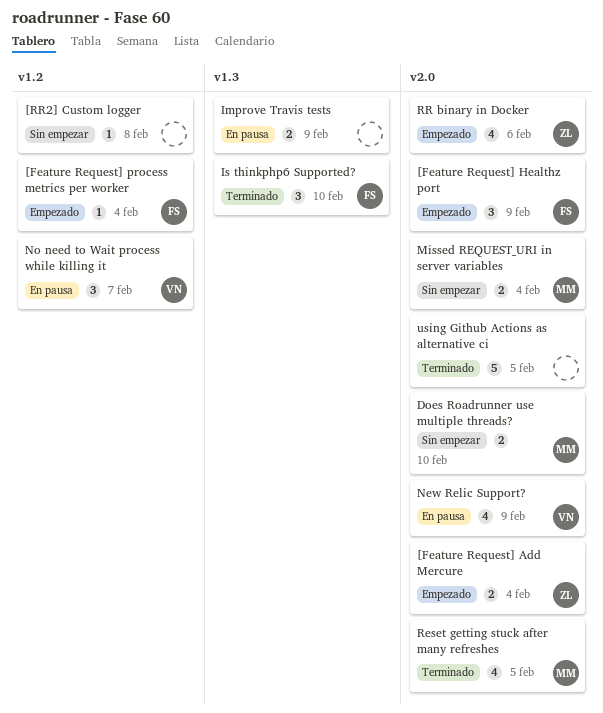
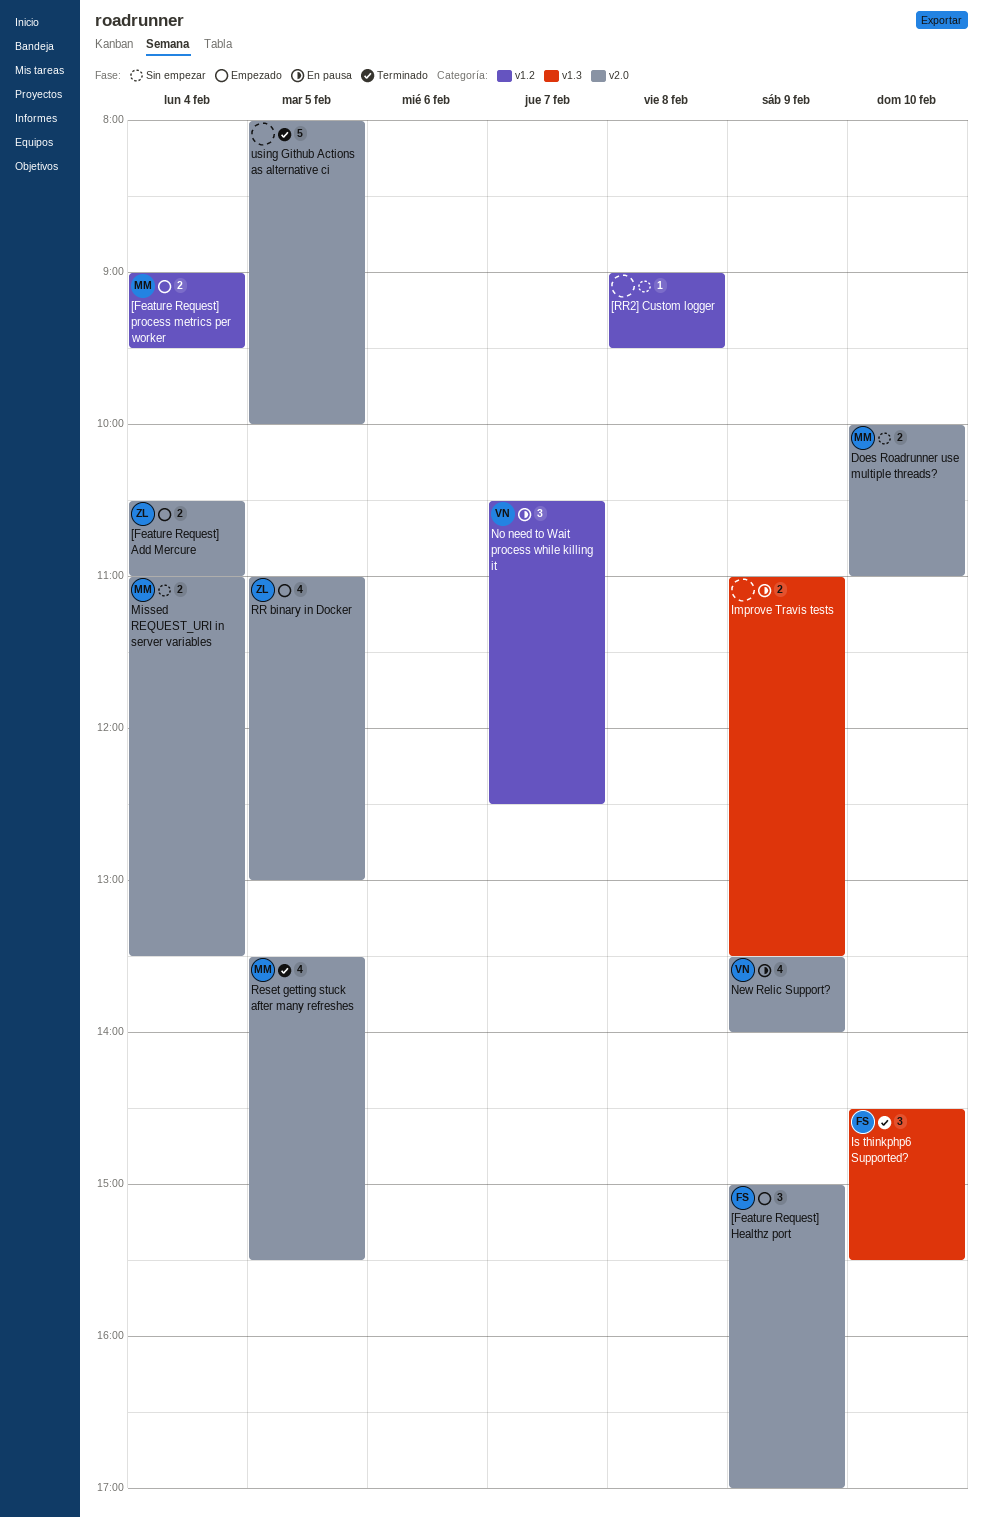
[Feature Request] process metrics per worker, owner: FS -> MM
[Feature Request] process metrics per worker, estimate: 1 -> 2
RR binary in Docker, day: Feb 6 -> Feb 5

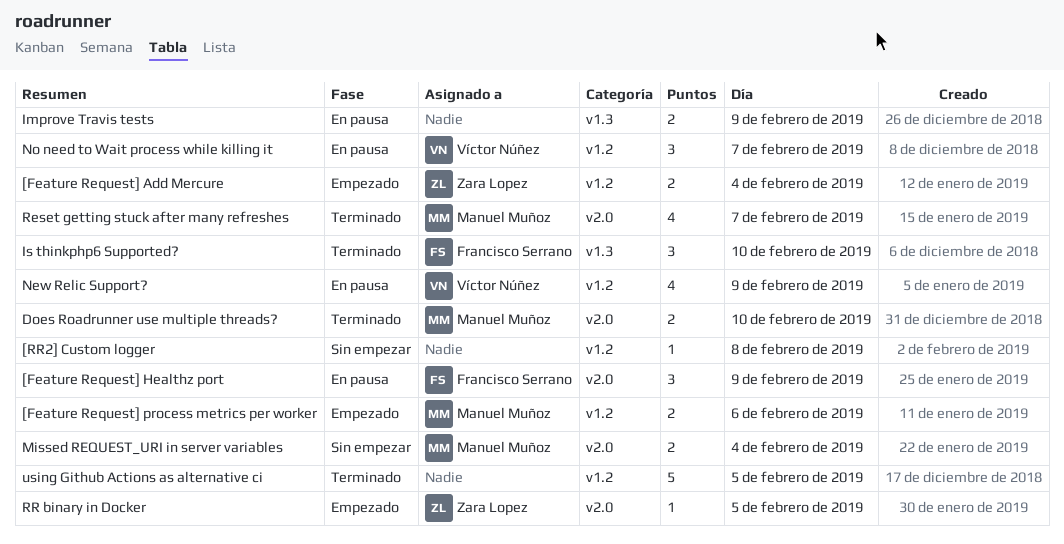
[Feature Request] Add Mercure, label: v2.0 -> v1.2
[Feature Request] Healthz port, status: Empezado -> En pausa
[Feature Request] process metrics per worker, day: Feb 4 -> Feb 6
Does Roadrunner use multiple threads?, status: Sin empezar -> Terminado
New Relic Support?, label: v2.0 -> v1.2
Reset getting stuck after many refreshes, day: Feb 5 -> Feb 7
RR binary in Docker, estimate: 4 -> 1
using Github Actions as alternative ci, label: v2.0 -> v1.2

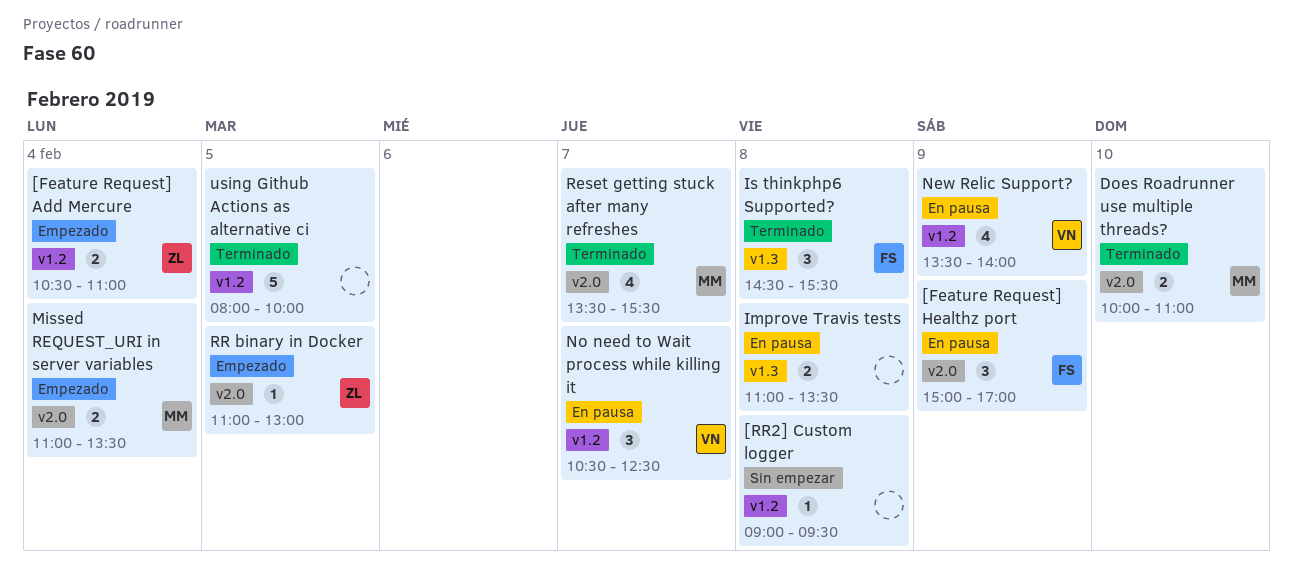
[Feature Request] process metrics per worker: present -> none
Improve Travis tests, day: Feb 9 -> Feb 8
Is thinkphp6 Supported?, day: Feb 10 -> Feb 8
Missed REQUEST_URI in server variables, status: Sin empezar -> Empezado

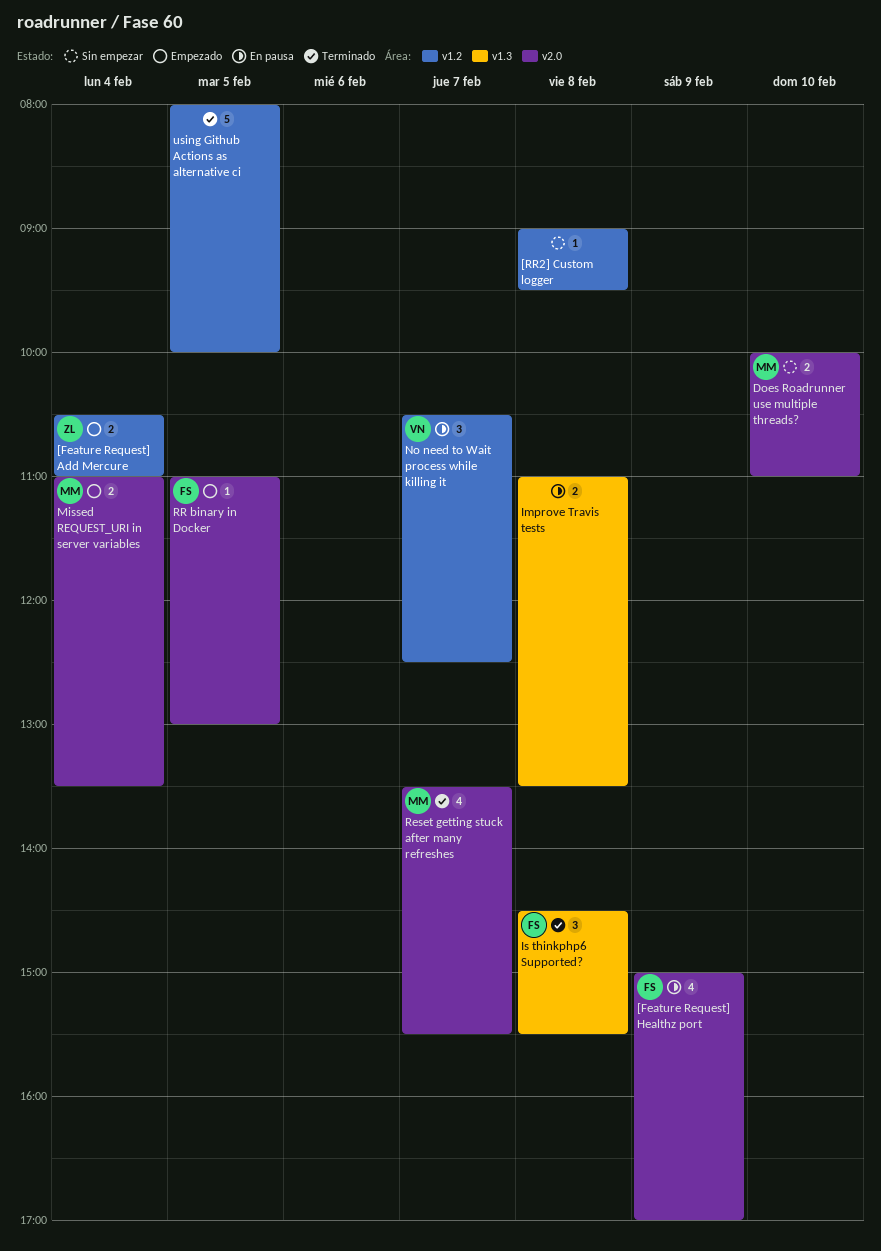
[Feature Request] Healthz port, estimate: 3 -> 4
Does Roadrunner use multiple threads?, status: Terminado -> Sin empezar
New Relic Support?: present -> none
RR binary in Docker, owner: ZL -> FS

